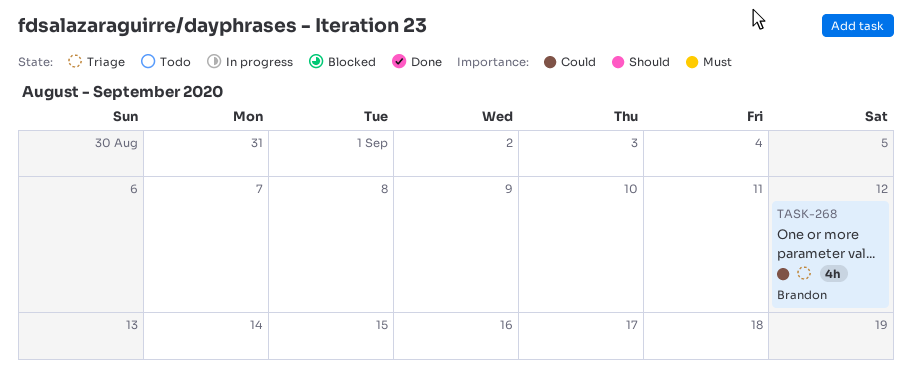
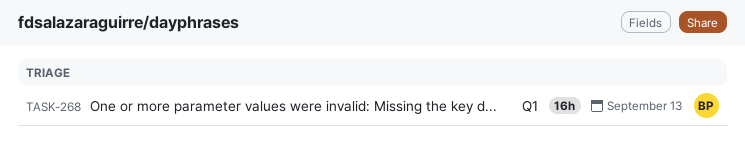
TASK-268, estimate: 4h -> 16h
TASK-268, due: Sep 12 -> Sep 13

